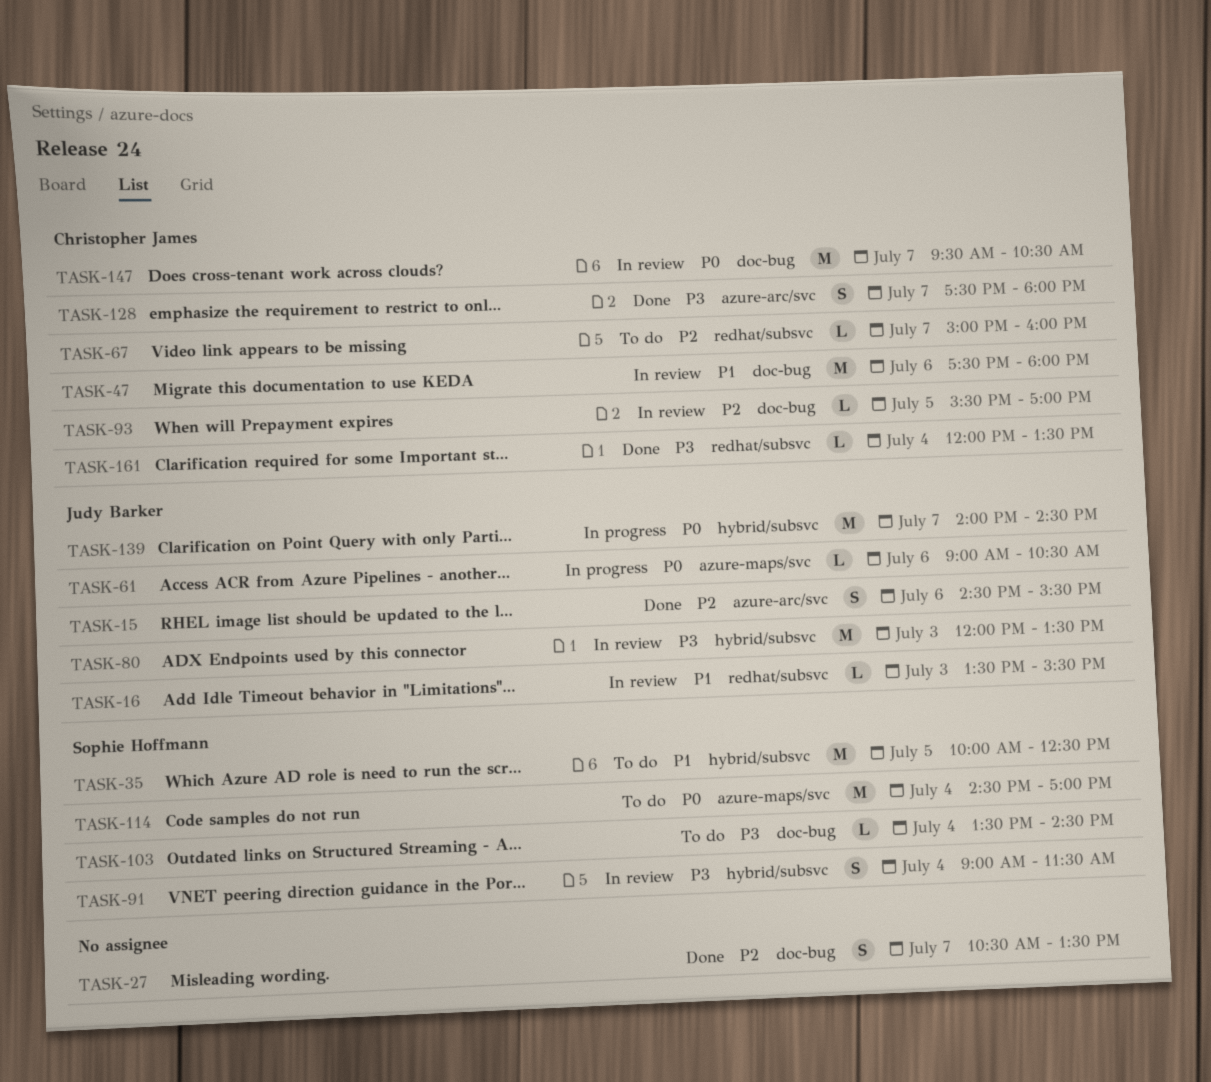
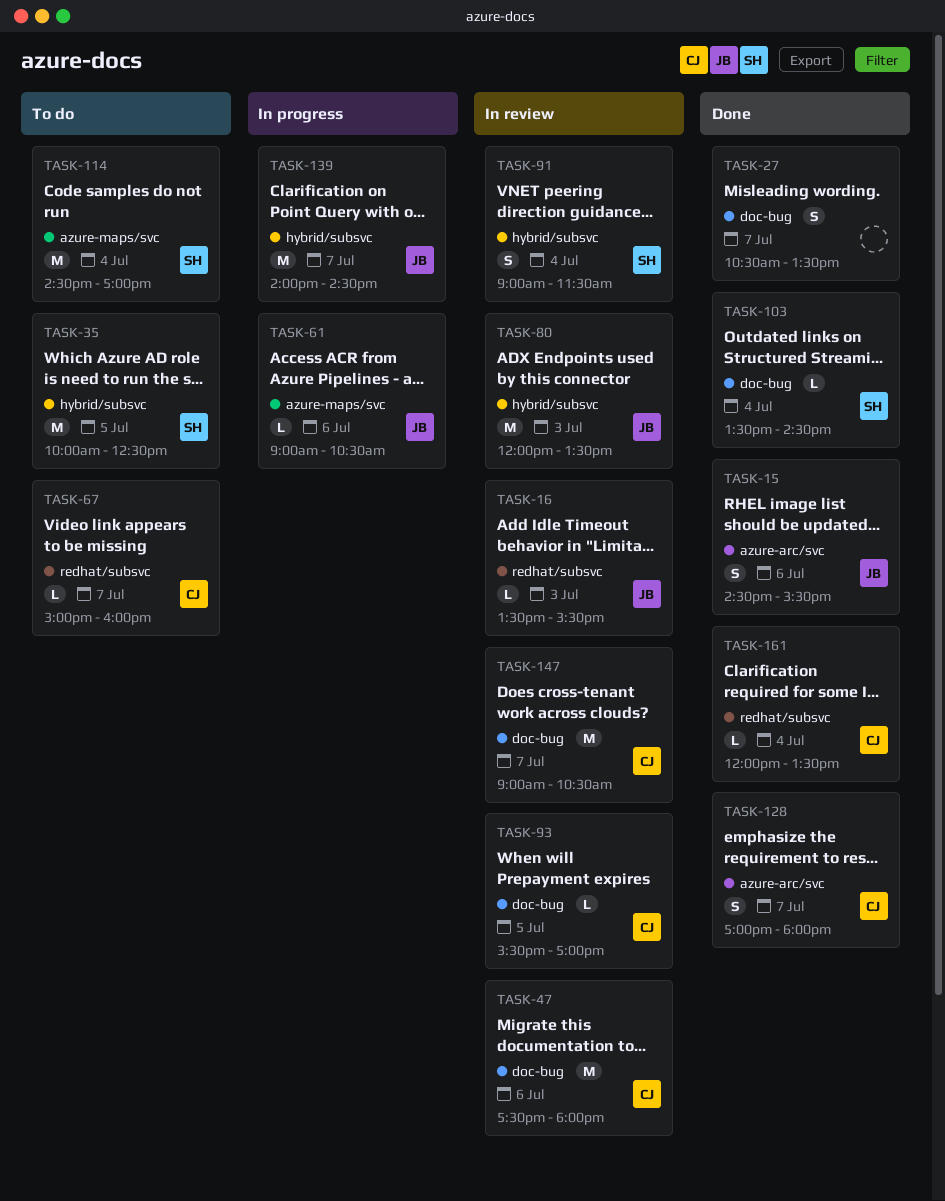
TASK-103, status: To do -> Done
TASK-128, begins: 17:30 -> 17:00
TASK-147, begins: 09:30 -> 09:00

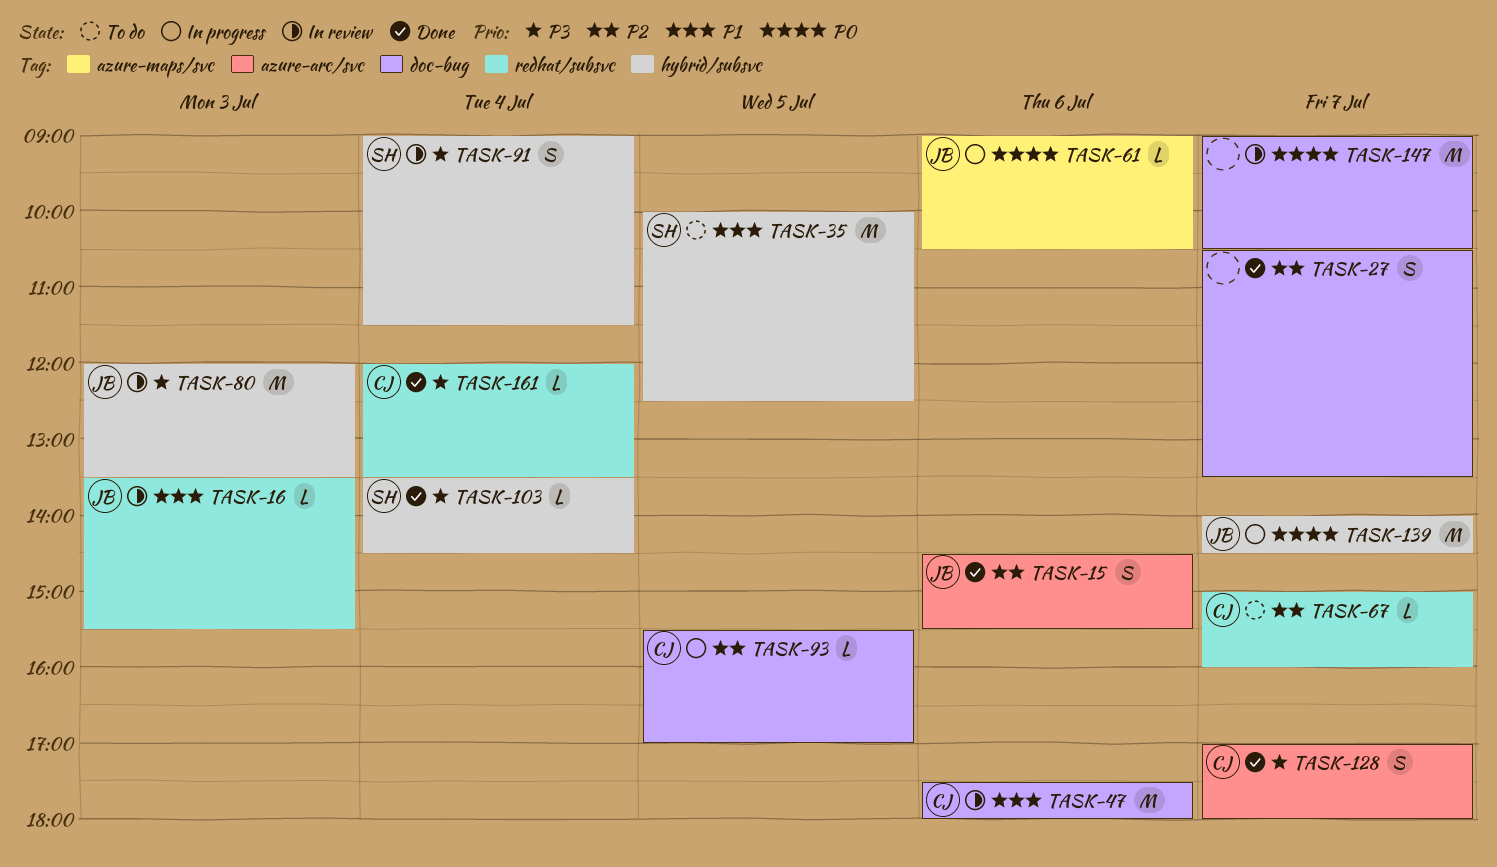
TASK-93, status: In review -> In progress
TASK-103, label: doc-bug -> hybrid/subsvc
TASK-114: present -> none
TASK-147, owner: CJ -> none

